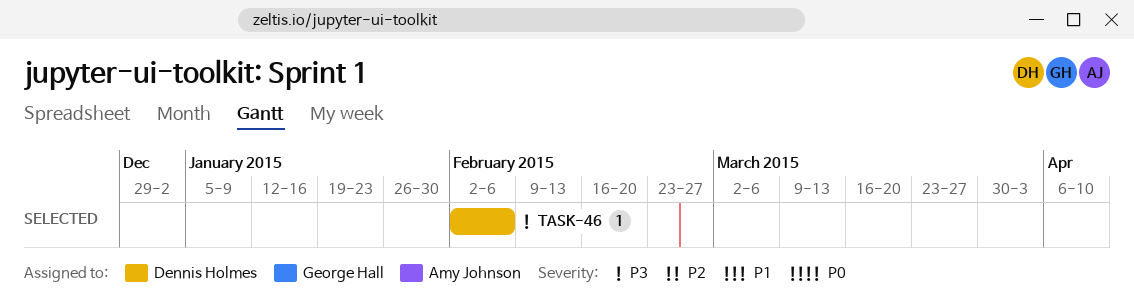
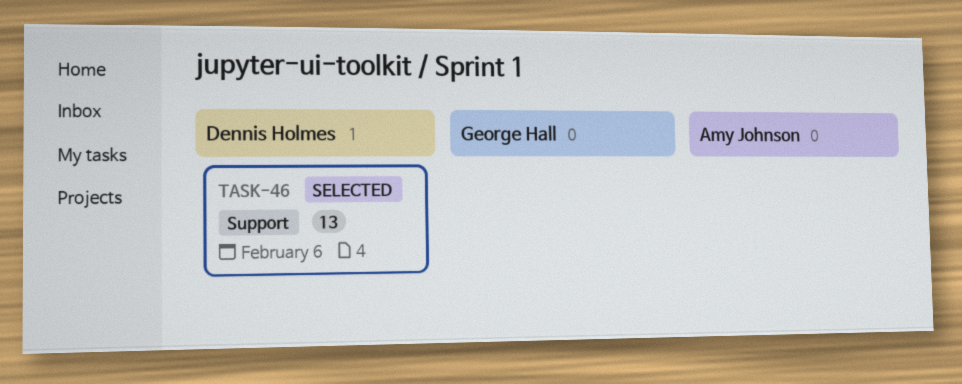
TASK-46, estimate: 1 -> 13

